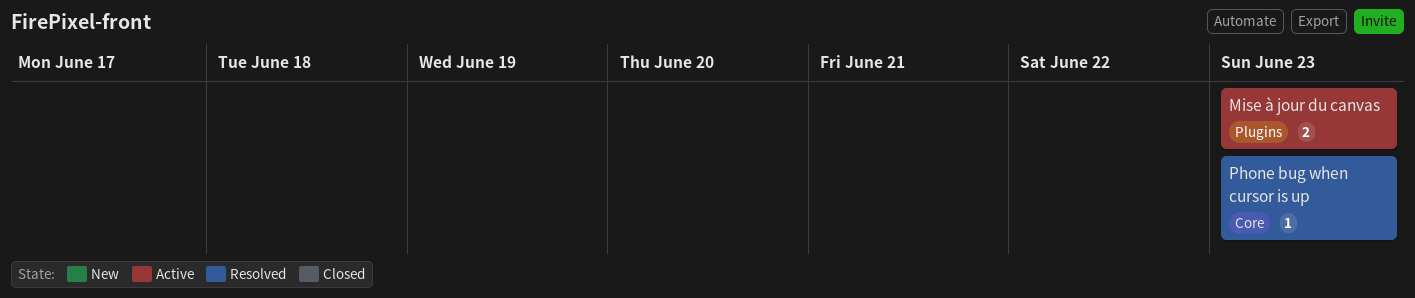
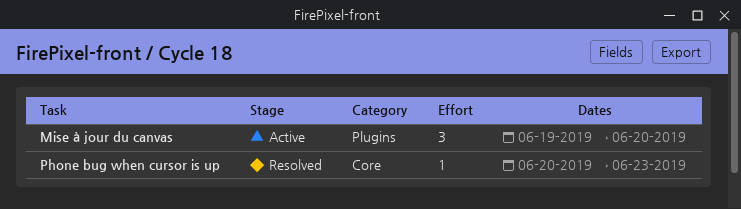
Mise à jour du canvas, estimate: 2 -> 3
Mise à jour du canvas, due: Jun 23 -> Jun 20

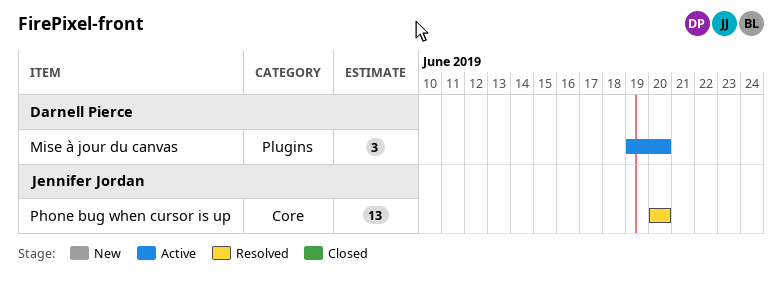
Phone bug when cursor is up, estimate: 1 -> 13
Phone bug when cursor is up, due: Jun 23 -> Jun 20

